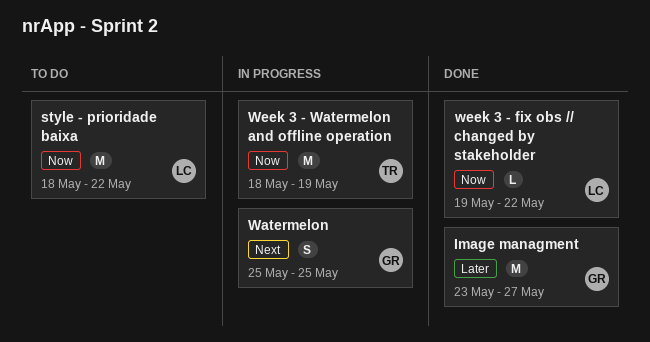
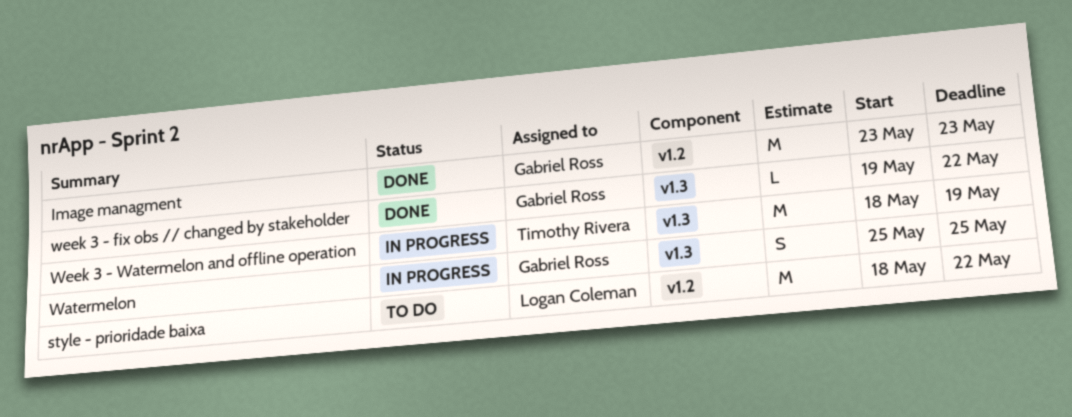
Image managment, due: May 27 -> May 23
week 3 - fix obs // changed by stakeholder, owner: Logan Coleman -> Gabriel Ross

